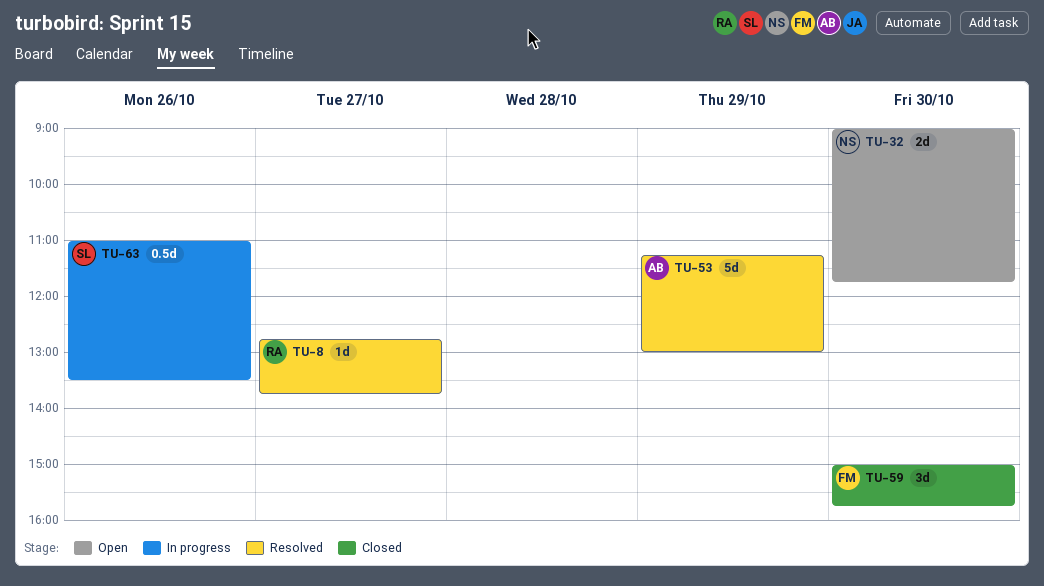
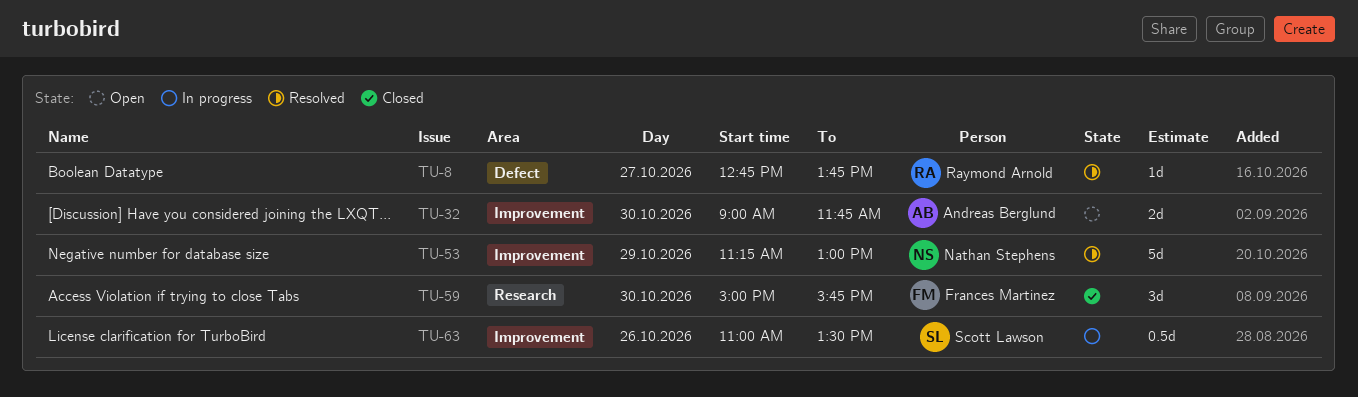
TU-32, owner: Nathan Stephens -> Andreas Berglund
TU-53, owner: Andreas Berglund -> Nathan Stephens

